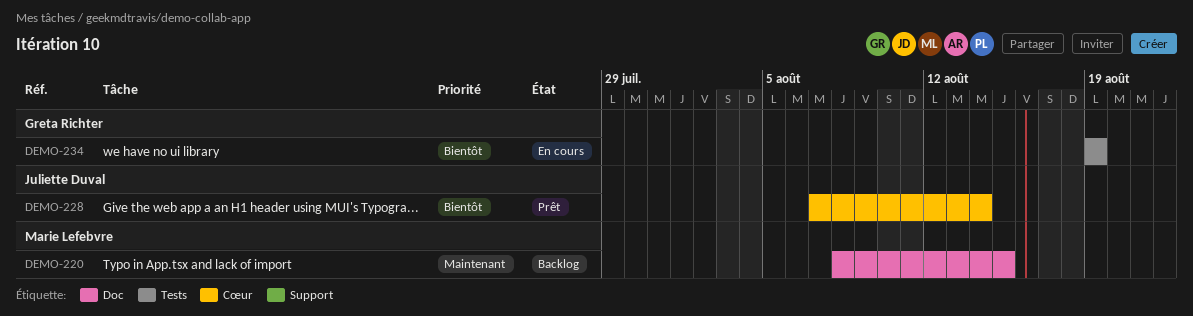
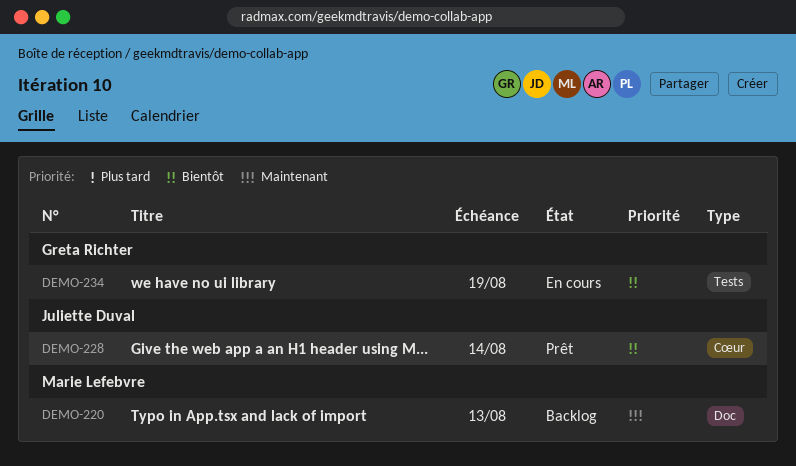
DEMO-220, due: Aug 15 -> Aug 13

